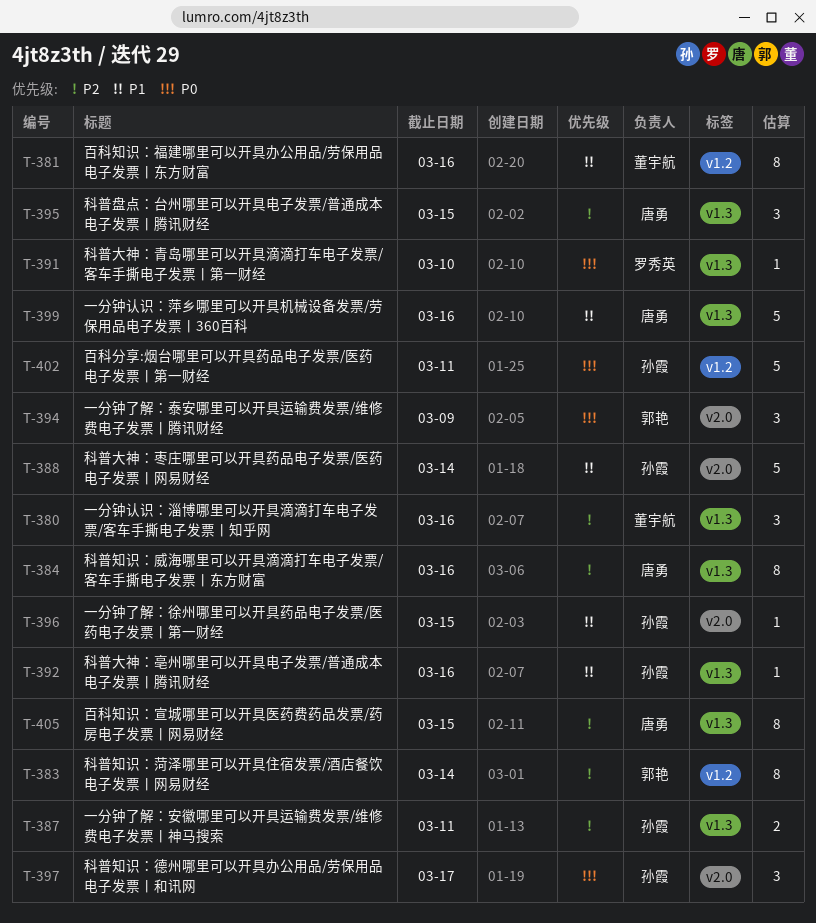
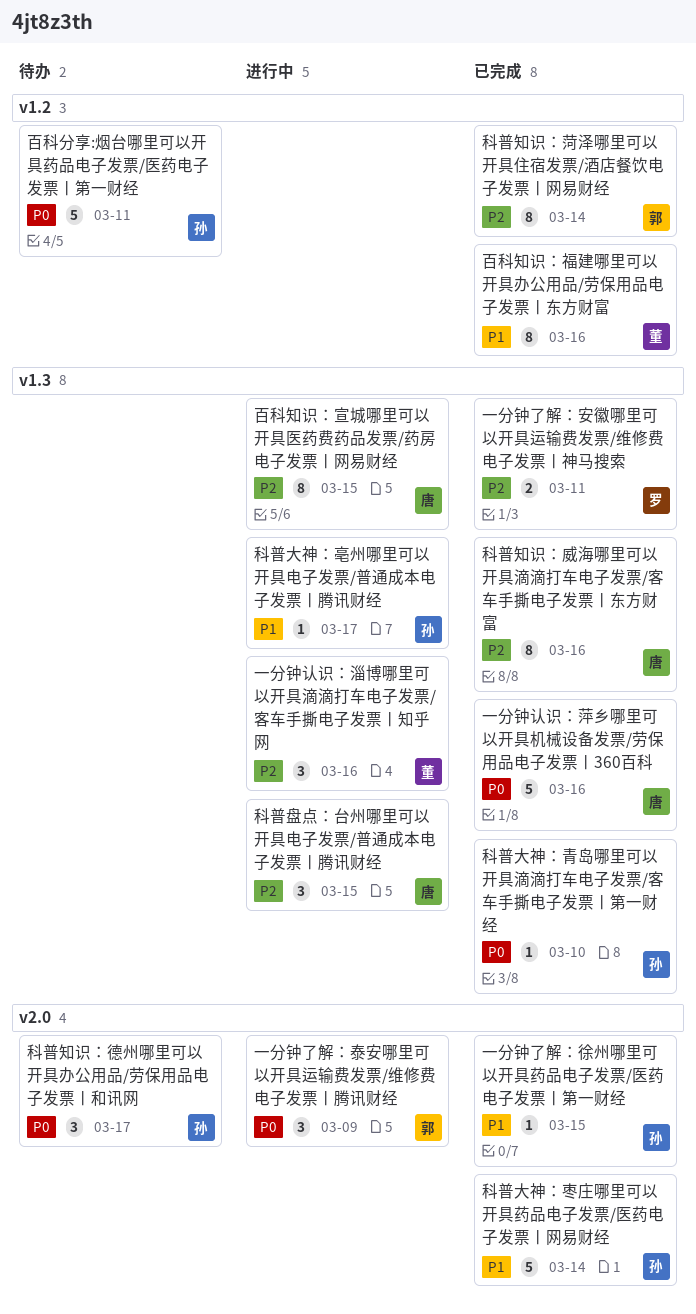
一分钟了解：安徽哪里可以开具运输费发票/维修费电子发票丨神马搜索, owner: 孙霞 -> 罗秀英
一分钟认识：萍乡哪里可以开具机械设备发票/劳保用品电子发票丨360百科, priority: P1 -> P0
科普大神：亳州哪里可以开具电子发票/普通成本电子发票丨腾讯财经, due: Mar 16 -> Mar 17
科普大神：青岛哪里可以开具滴滴打车电子发票/客车手撕电子发票丨第一财经, owner: 罗秀英 -> 孙霞

